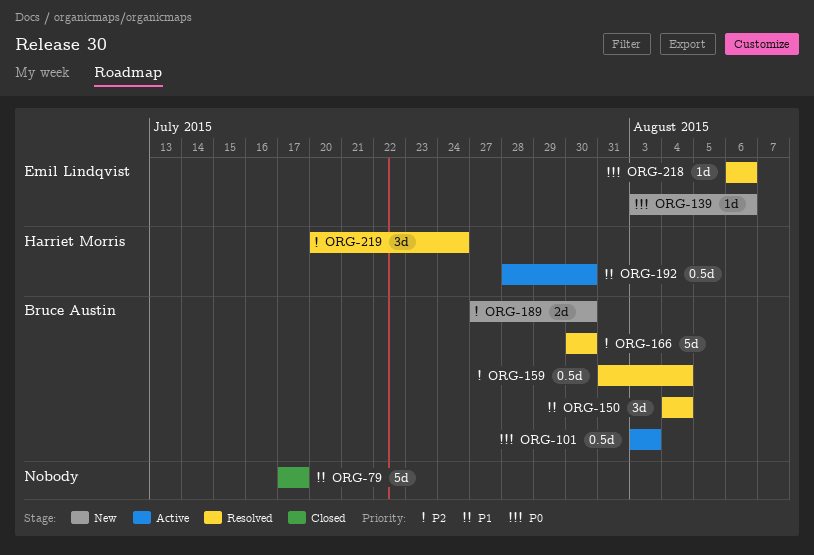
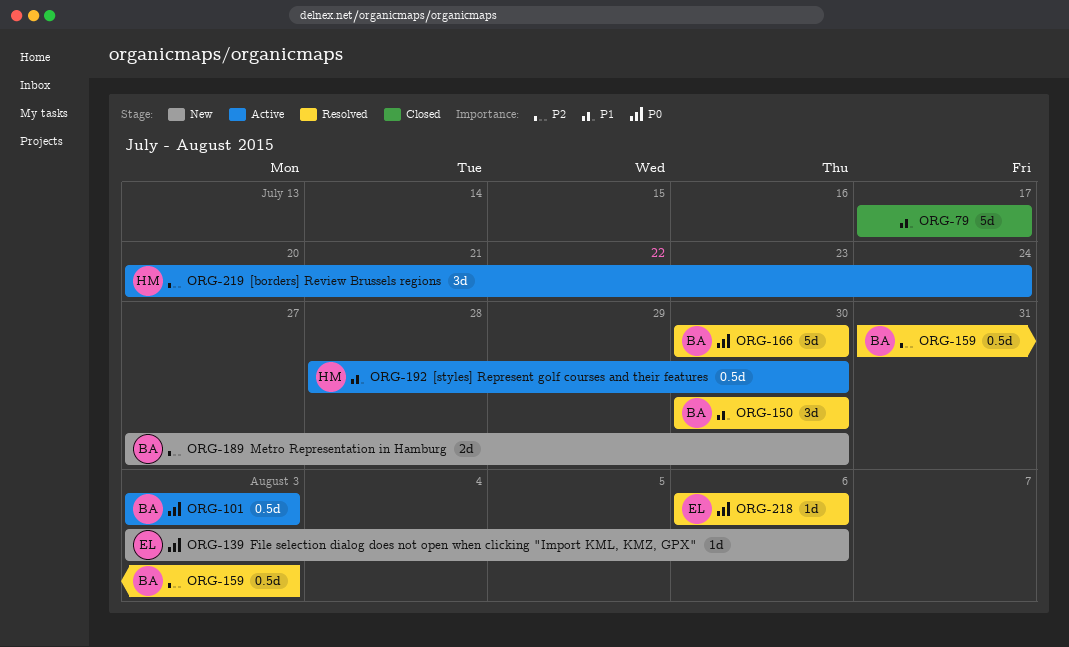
ORG-150, start: Aug 4 -> Jul 30
ORG-150, due: Aug 4 -> Jul 30
ORG-159, due: Aug 4 -> Aug 3
ORG-166, priority: P2 -> P0
ORG-219, status: Resolved -> Active

